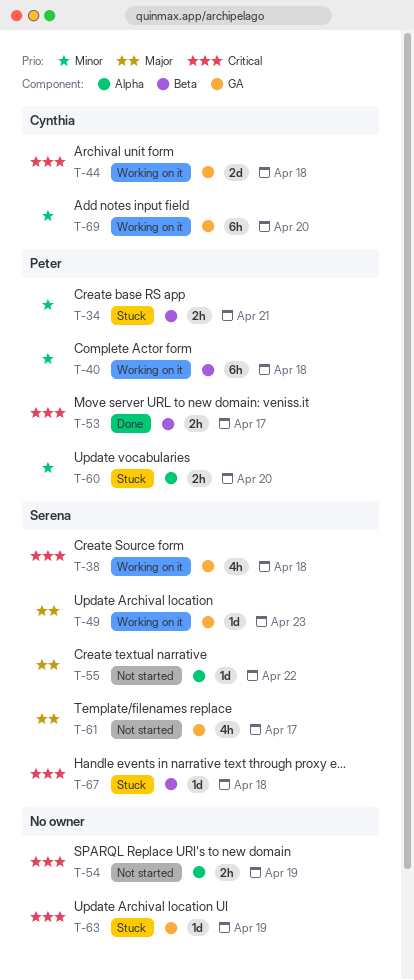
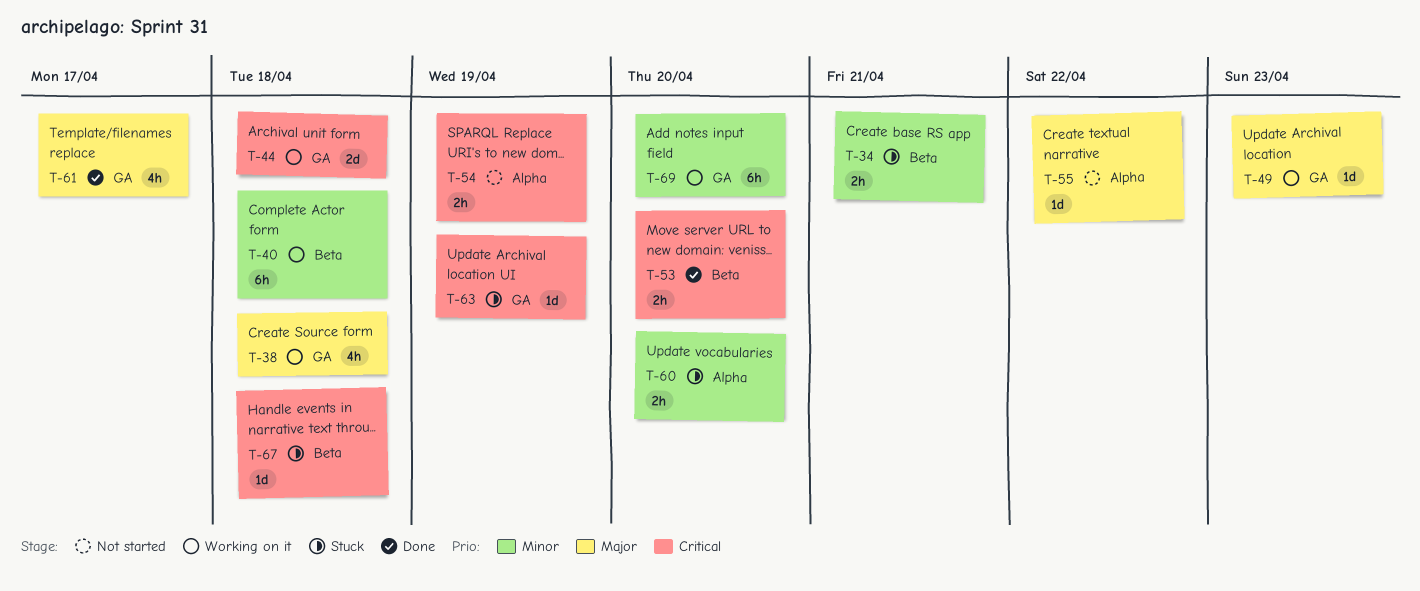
T-38, priority: Critical -> Major
T-53, due: Apr 17 -> Apr 20
T-61, status: Not started -> Done

